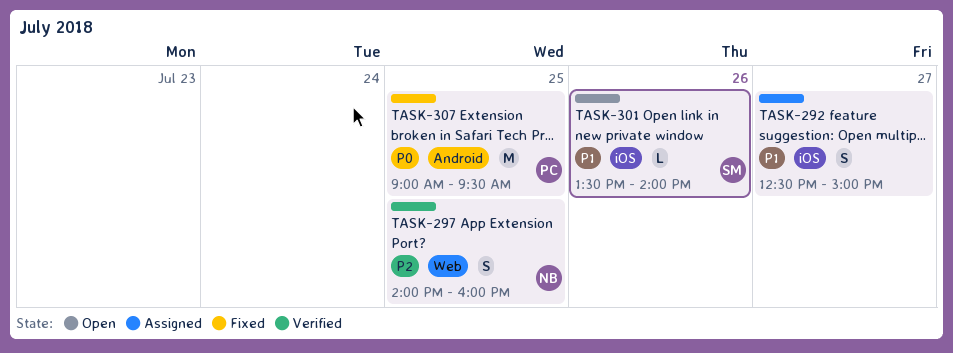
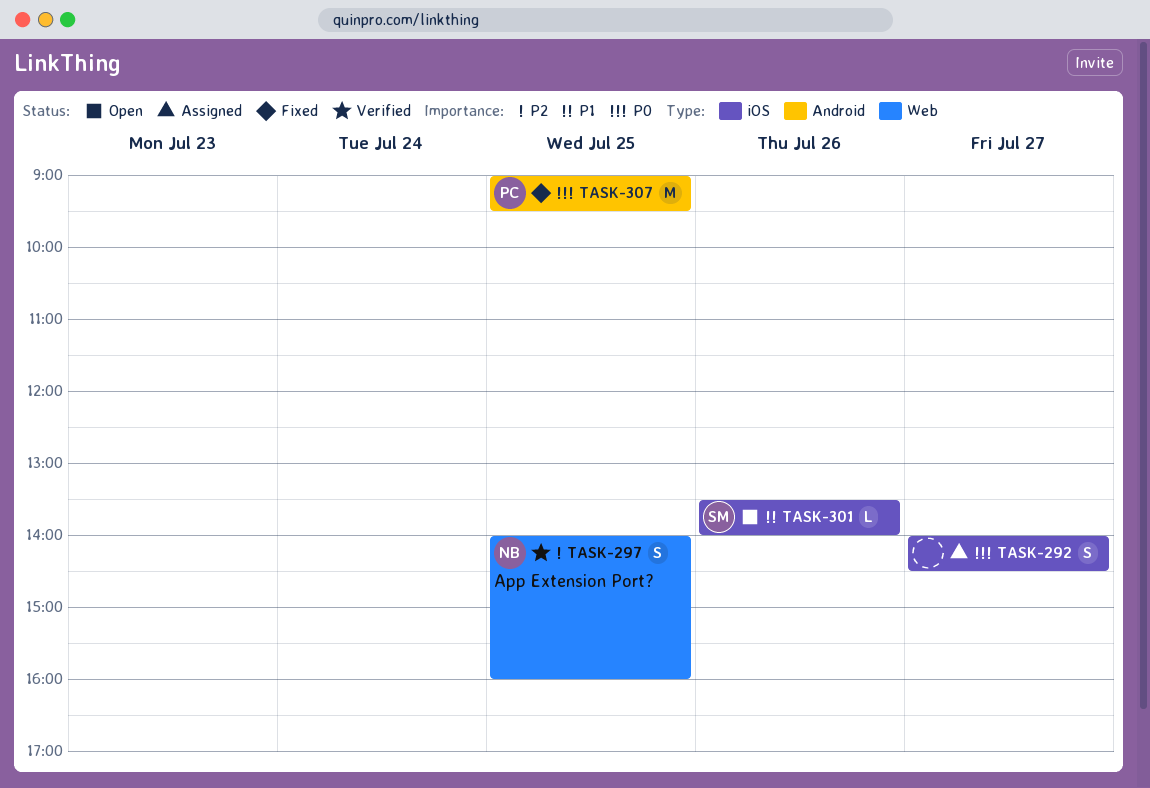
TASK-292, priority: P1 -> P0
TASK-292, begins: 12:30 -> 14:00
TASK-292, ends: 15:00 -> 14:30

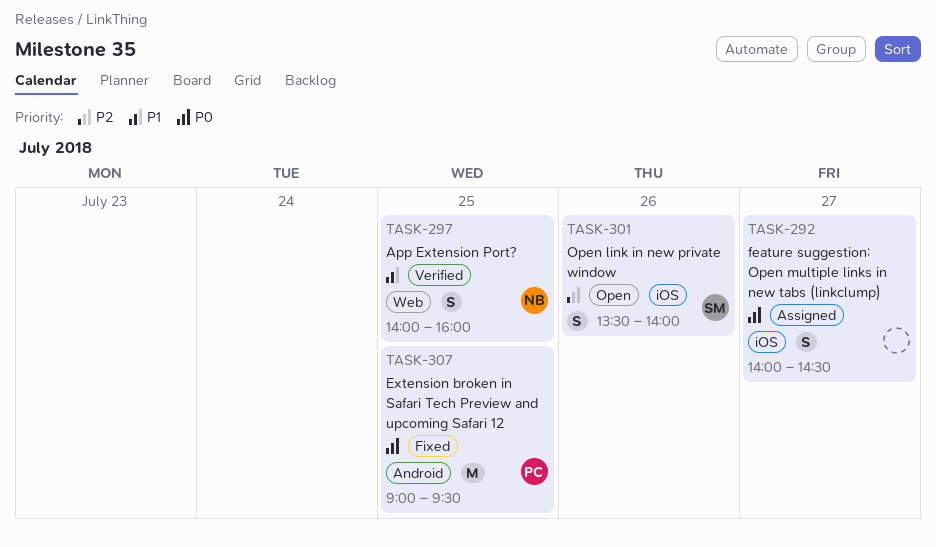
TASK-297, priority: P2 -> P1
TASK-301, priority: P1 -> P2
TASK-301, estimate: L -> S

